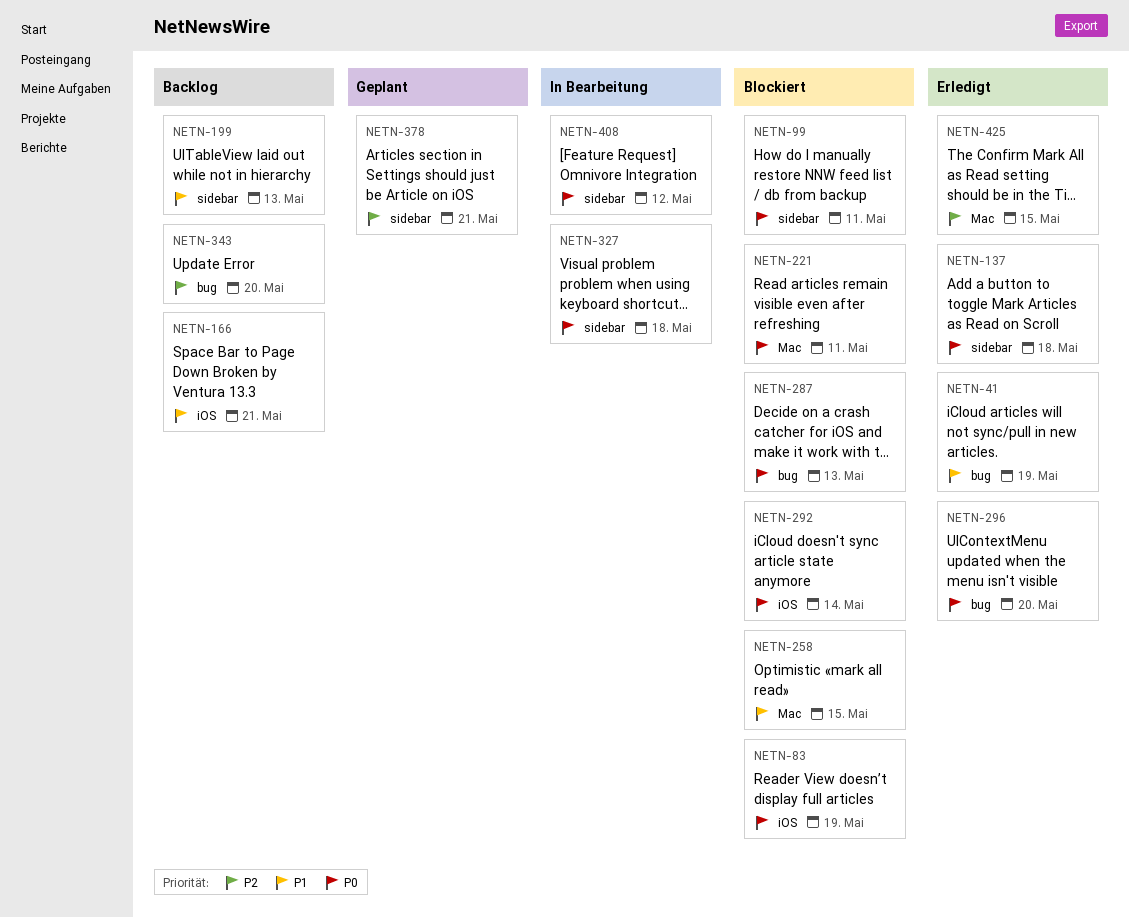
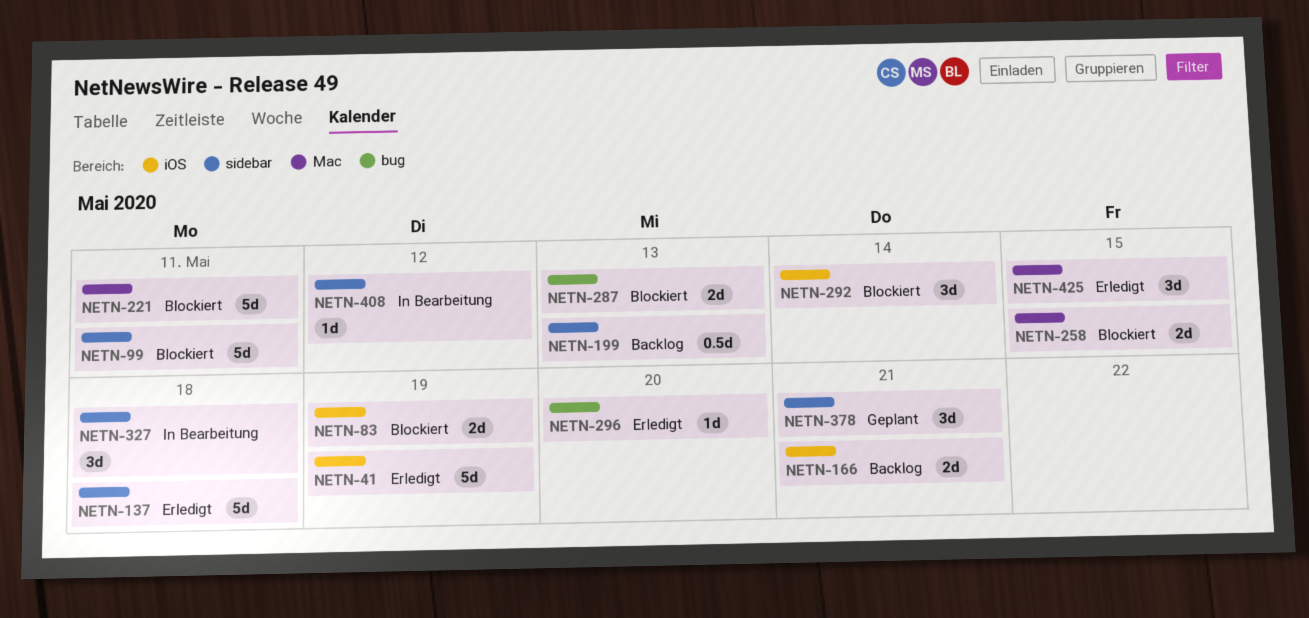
NETN-41, label: bug -> iOS
NETN-343: present -> none

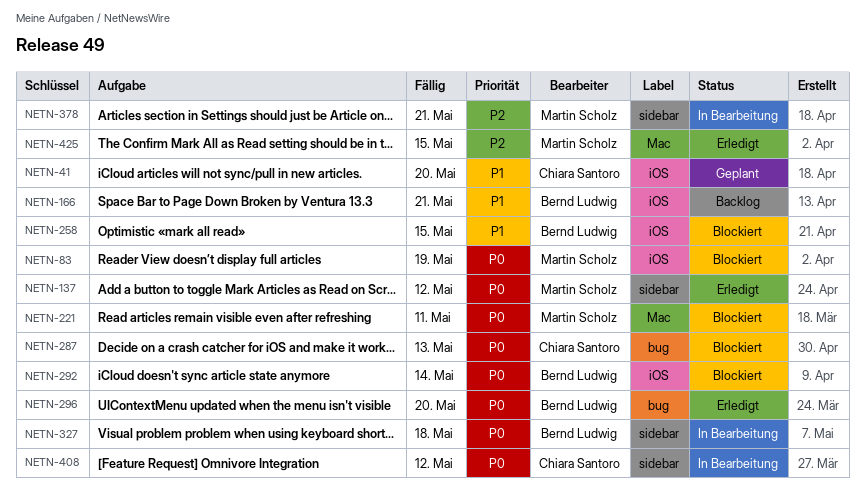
NETN-41, status: Erledigt -> Geplant
NETN-41, due: May 19 -> May 20
NETN-99: present -> none
NETN-137, due: May 18 -> May 12
NETN-199: present -> none
NETN-258, label: Mac -> iOS
NETN-378, status: Geplant -> In Bearbeitung

